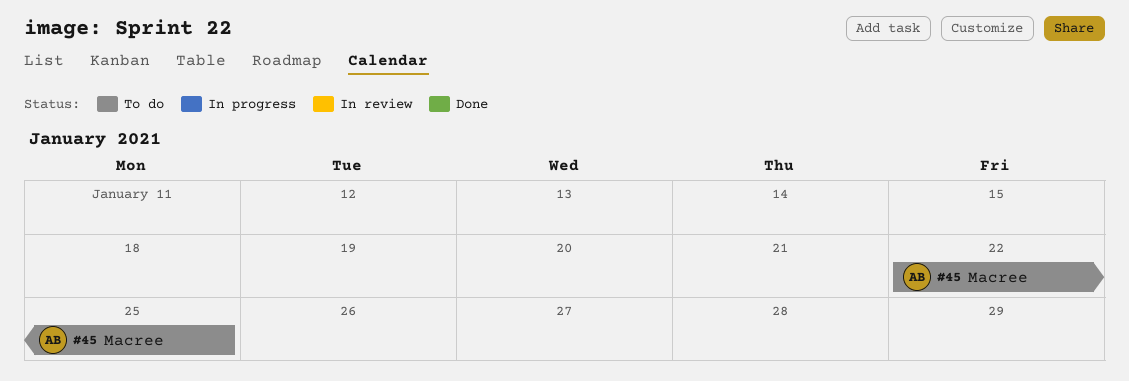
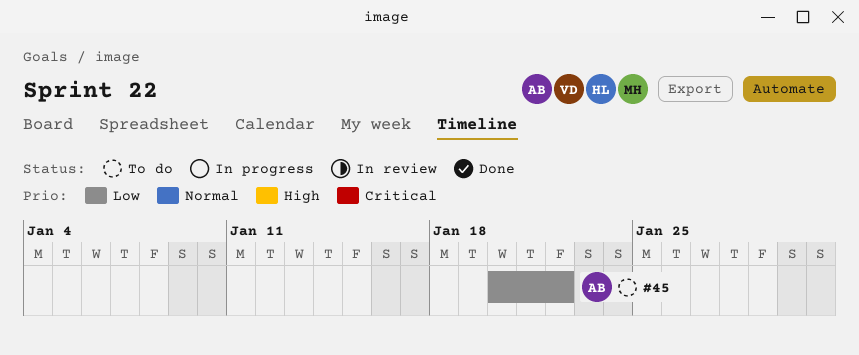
#45, start: Jan 22 -> Jan 20
#45, due: Jan 25 -> Jan 22

